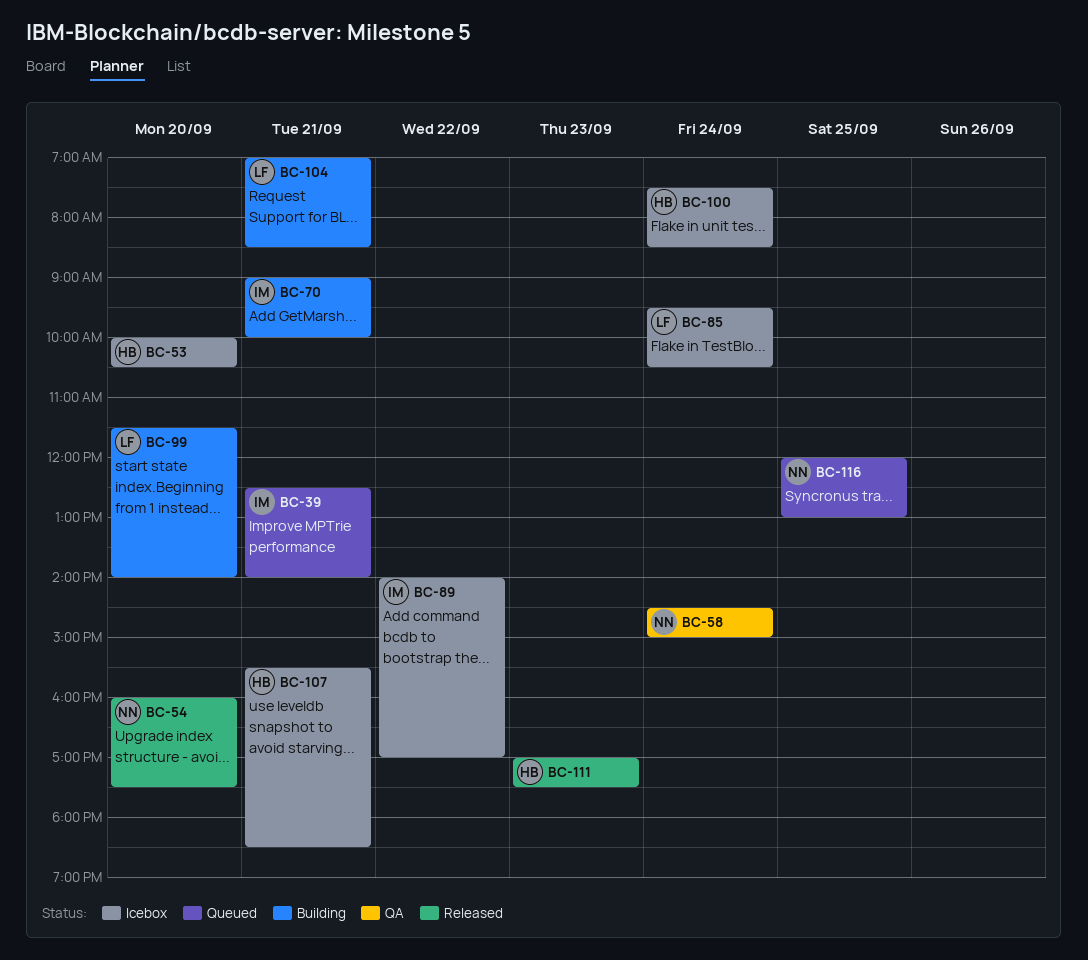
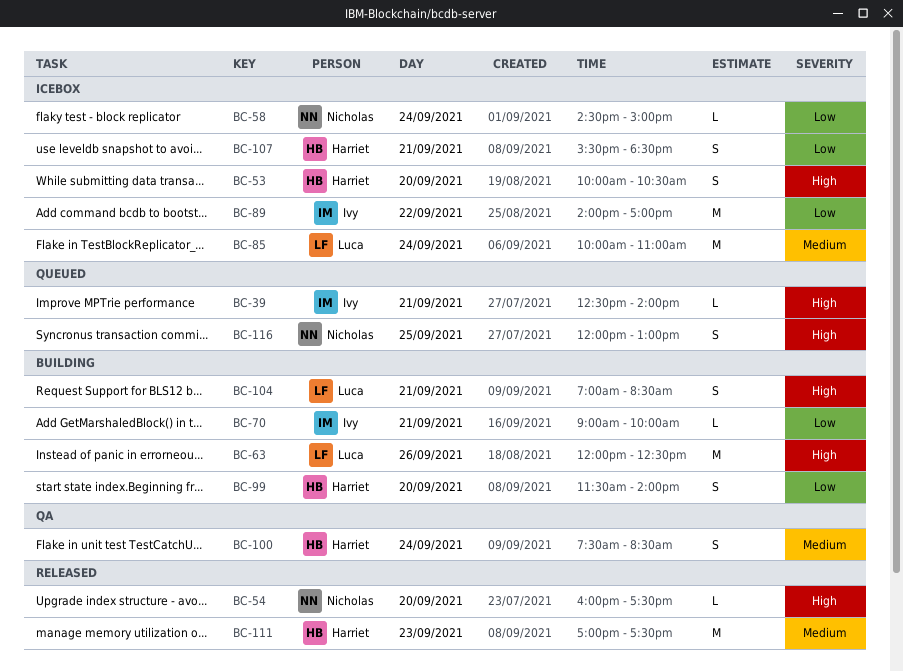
BC-58, status: QA -> Icebox
BC-63: none -> present
BC-85, begins: 09:30 -> 10:00
BC-85, ends: 10:30 -> 11:00
BC-99, owner: Luca -> Harriet
BC-100, status: Icebox -> QA

